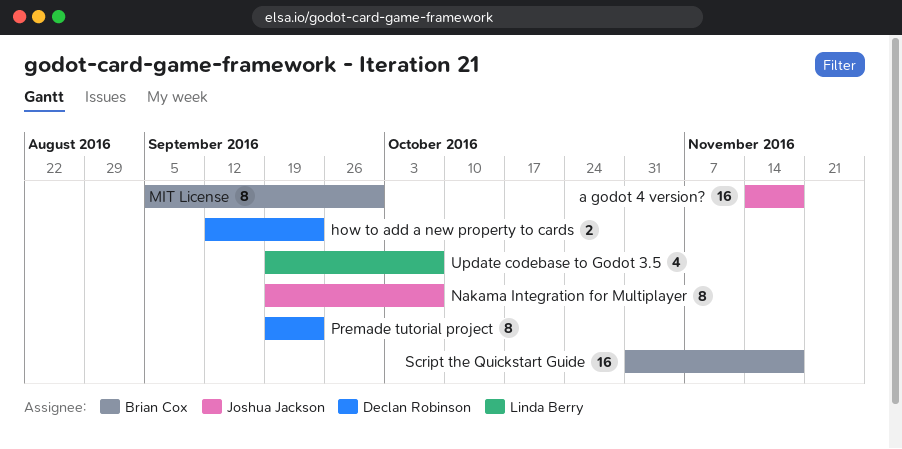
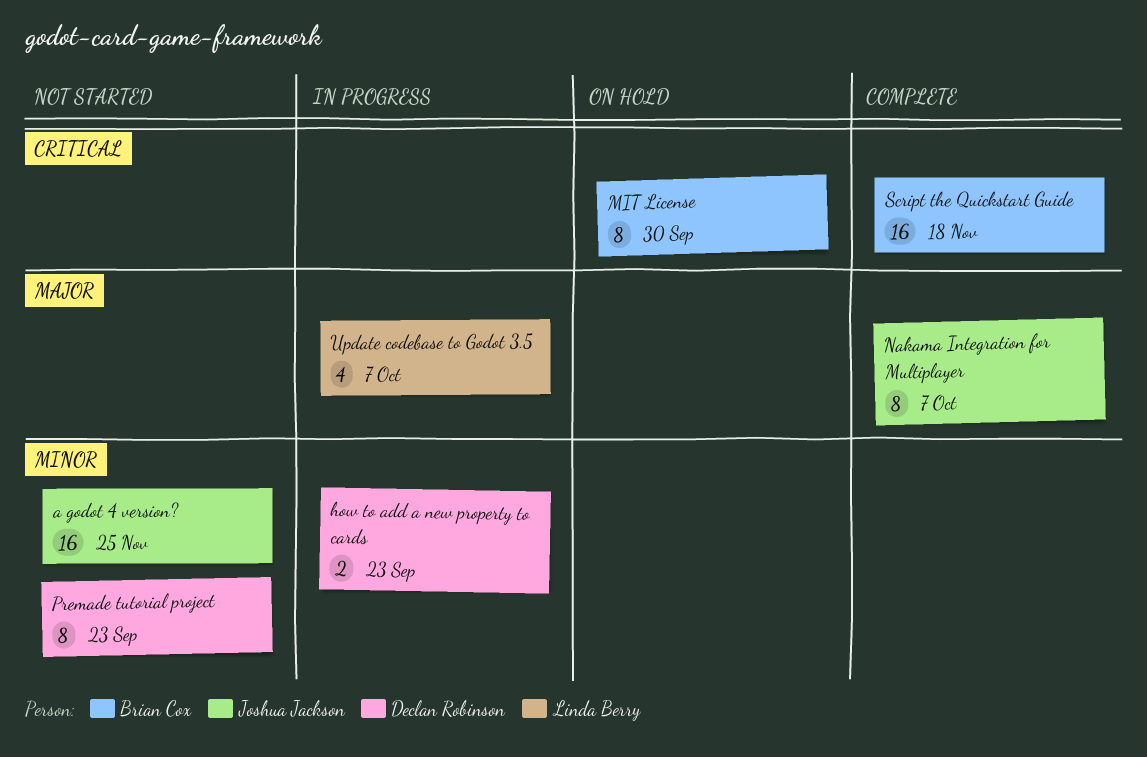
a godot 4 version?, due: Nov 18 -> Nov 25

